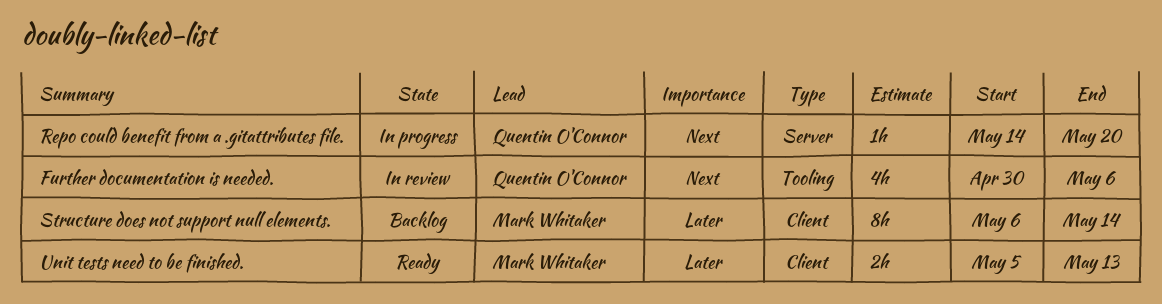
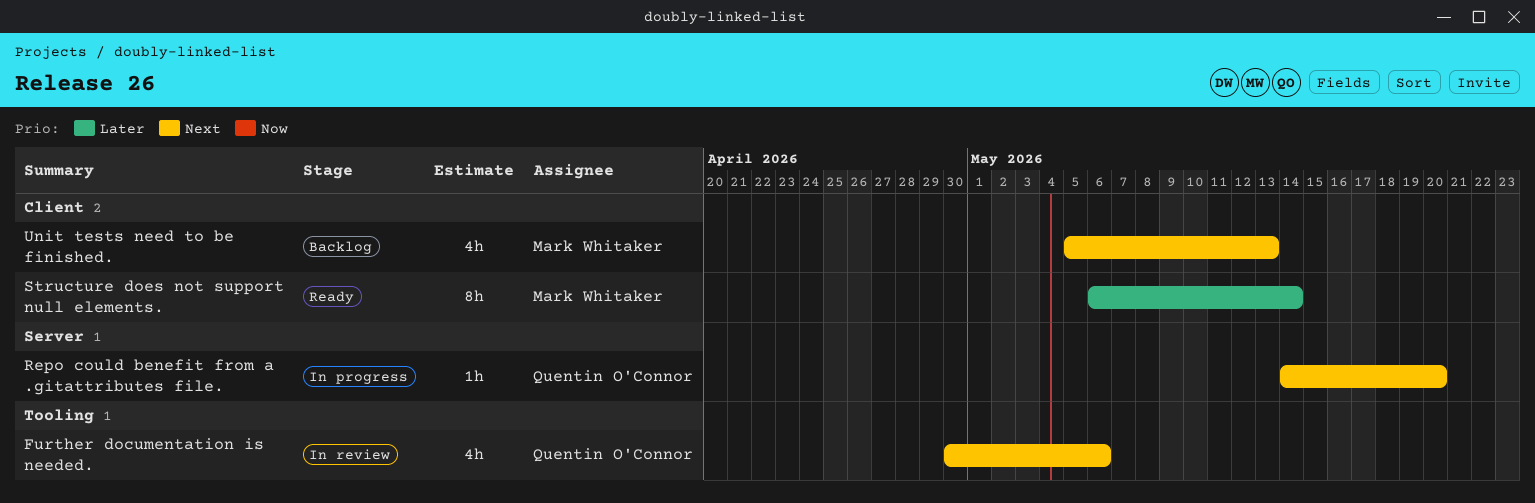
Structure does not support null elements., status: Backlog -> Ready
Unit tests need to be finished., status: Ready -> Backlog
Unit tests need to be finished., priority: Later -> Next
Unit tests need to be finished., estimate: 2h -> 4h

